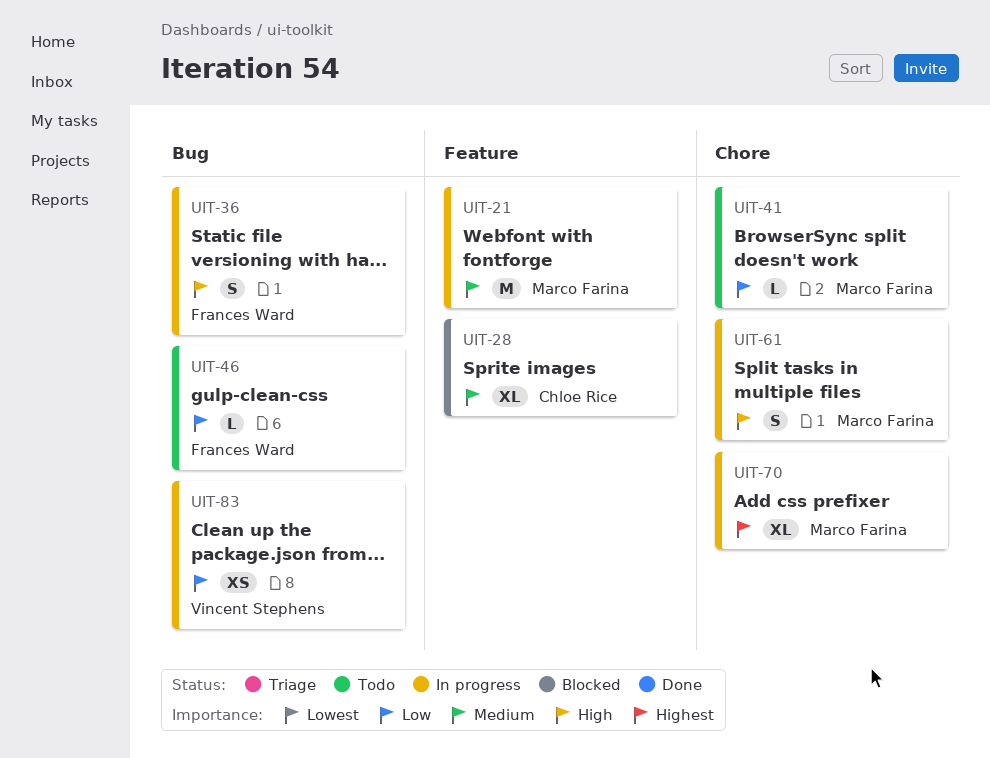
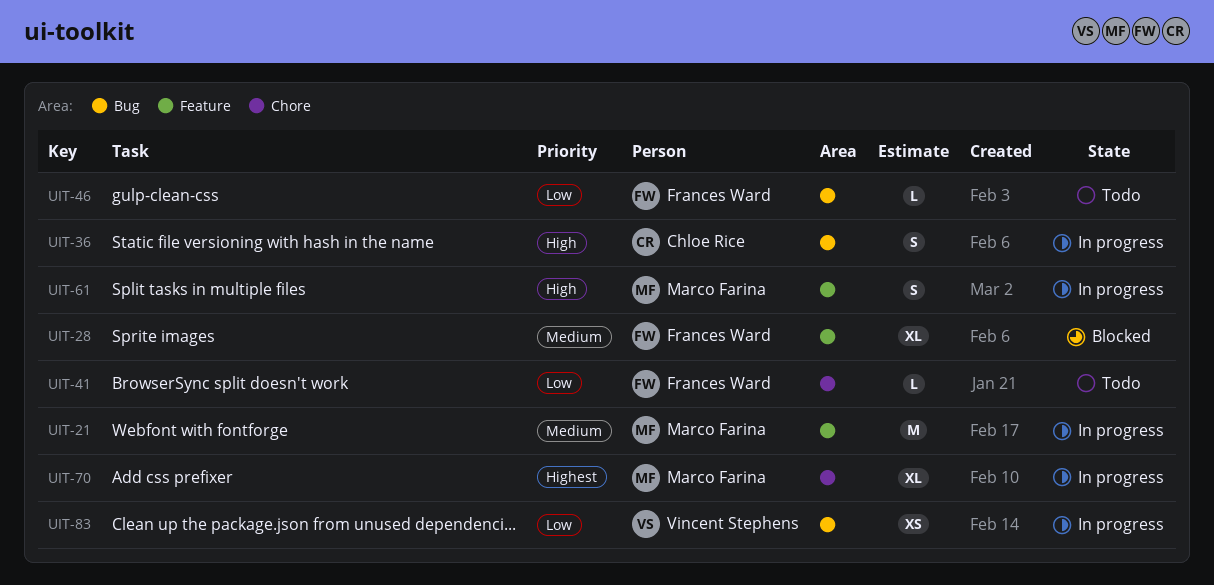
UIT-28, owner: Chloe Rice -> Frances Ward
UIT-36, owner: Frances Ward -> Chloe Rice
UIT-41, owner: Marco Farina -> Frances Ward
UIT-61, label: Chore -> Feature

